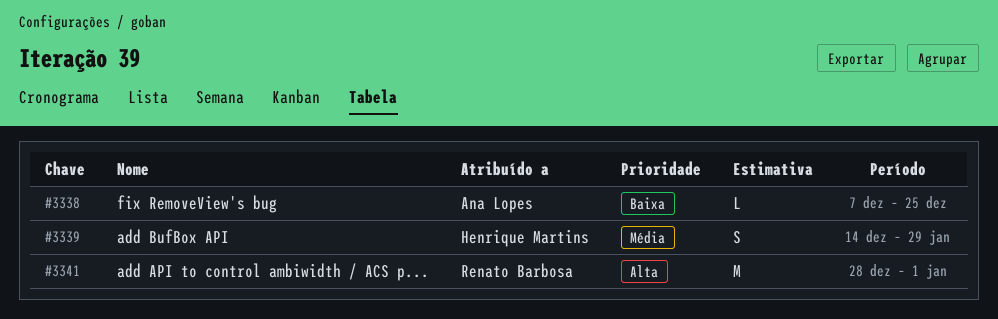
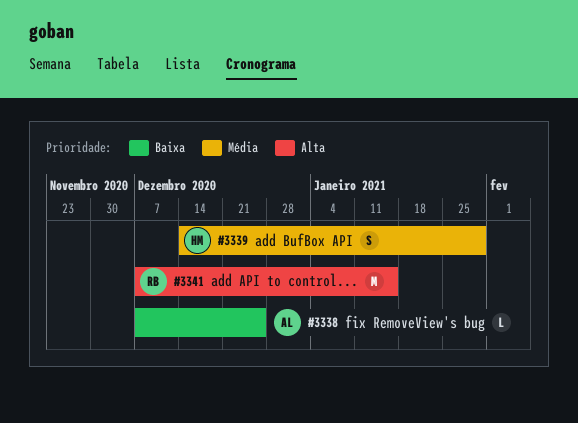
#3341, start: Dec 28 -> Dec 7
#3341, due: Jan 1 -> Jan 15

